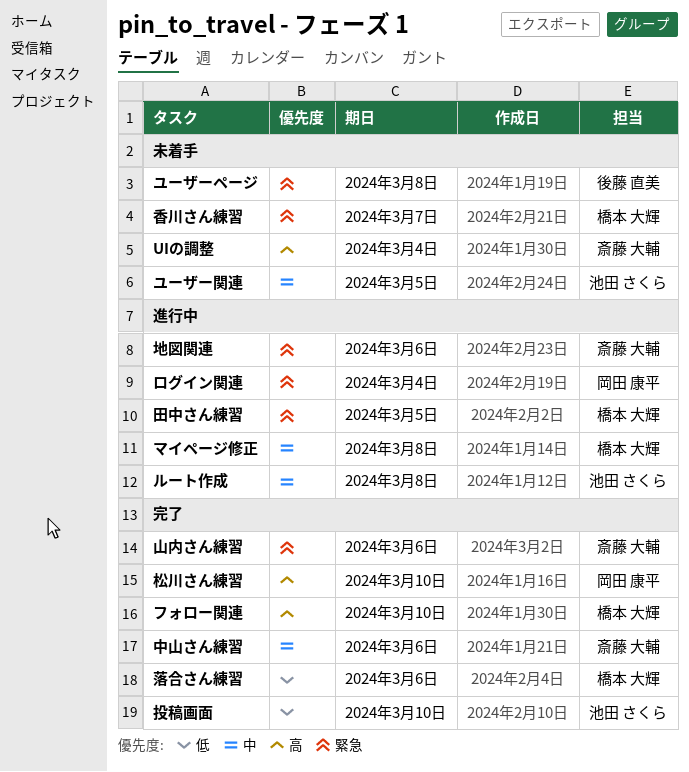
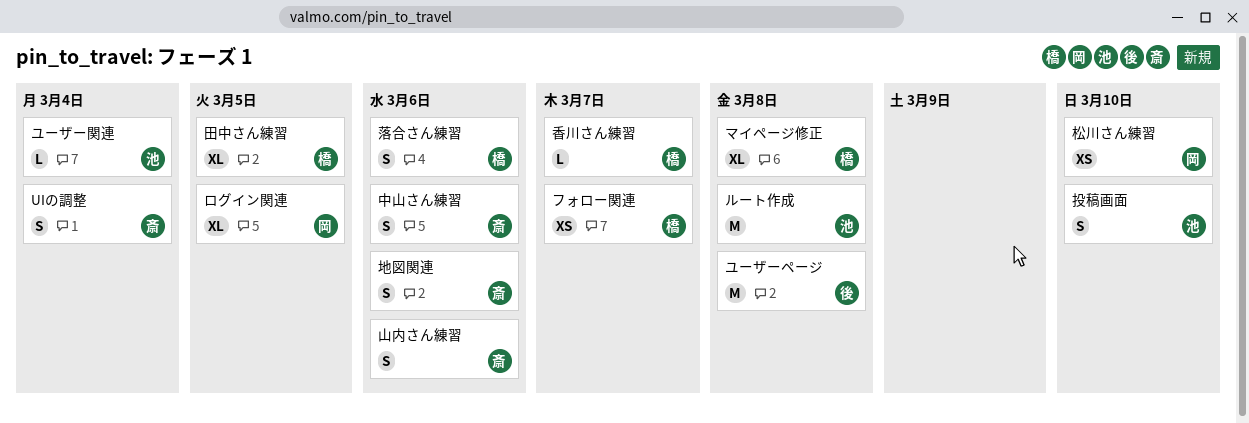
フォロー関連, due: Mar 10 -> Mar 7
ユーザー関連, due: Mar 5 -> Mar 4
ログイン関連, due: Mar 4 -> Mar 5

